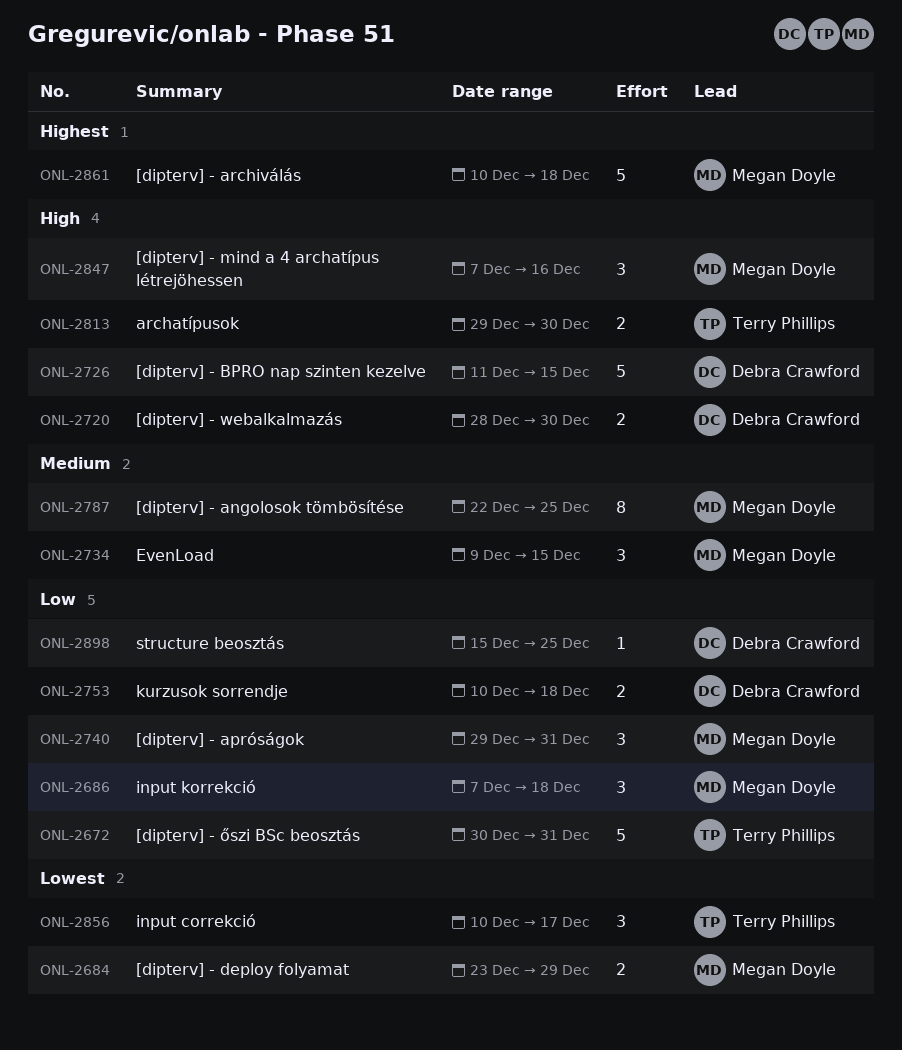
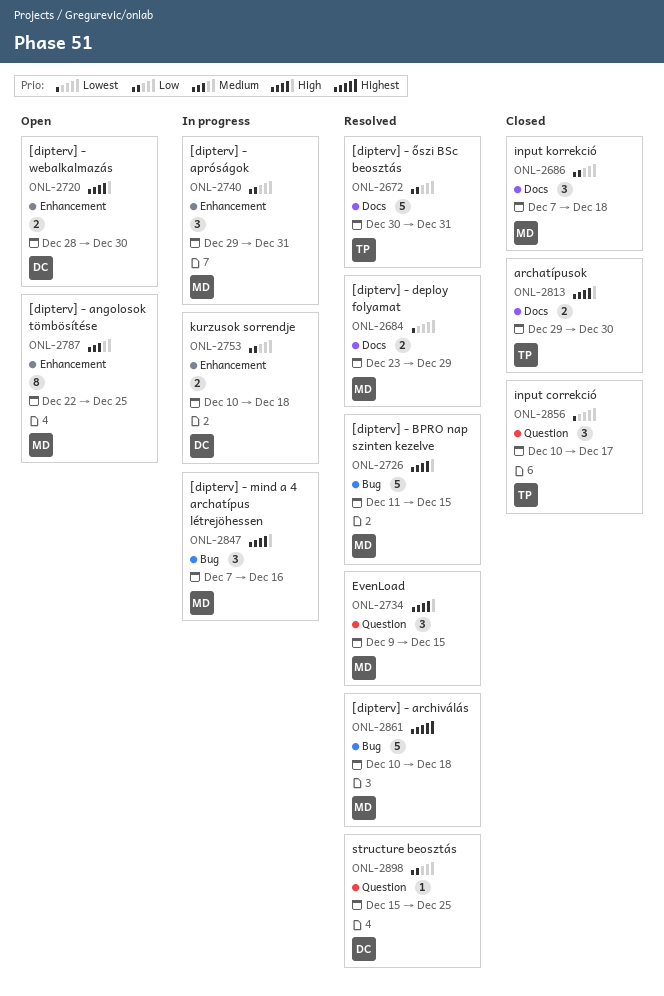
ONL-2726, owner: Debra Crawford -> Megan Doyle
ONL-2734, priority: Medium -> High

